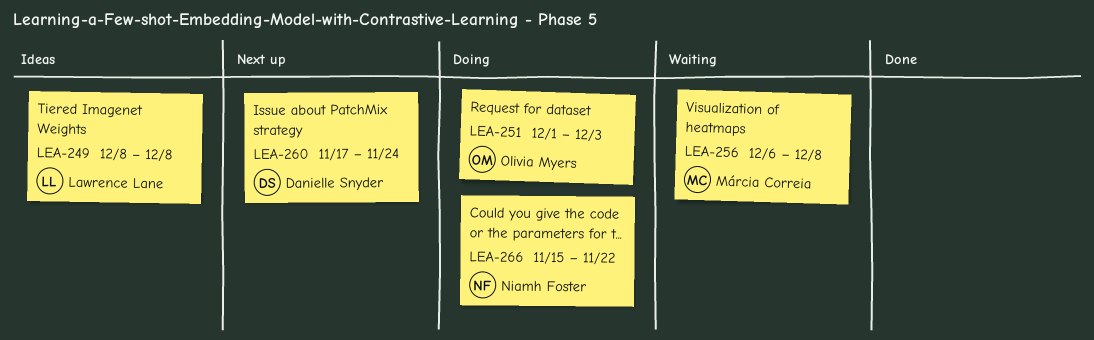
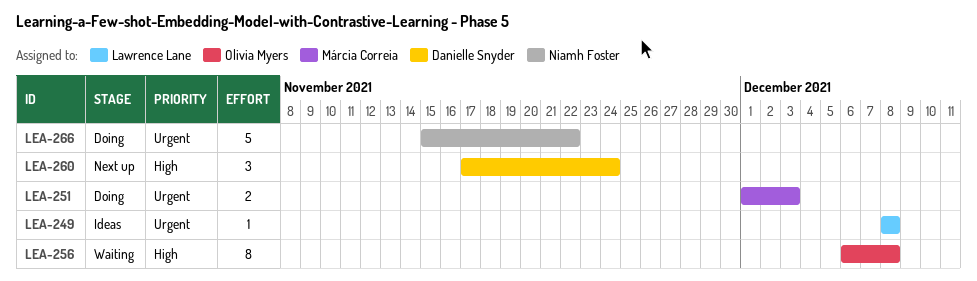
LEA-251, owner: Olivia Myers -> Márcia Correia
LEA-256, owner: Márcia Correia -> Olivia Myers

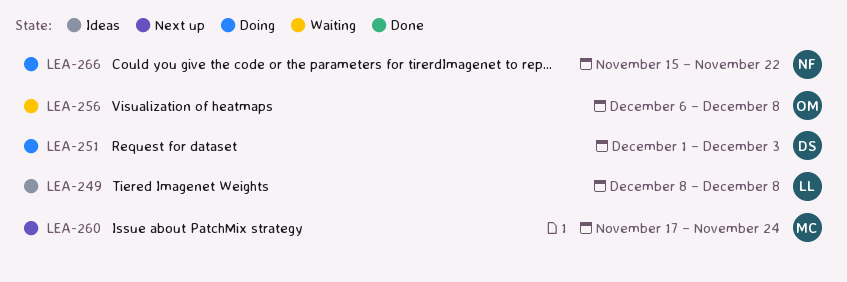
LEA-251, owner: Márcia Correia -> Danielle Snyder
LEA-260, owner: Danielle Snyder -> Márcia Correia

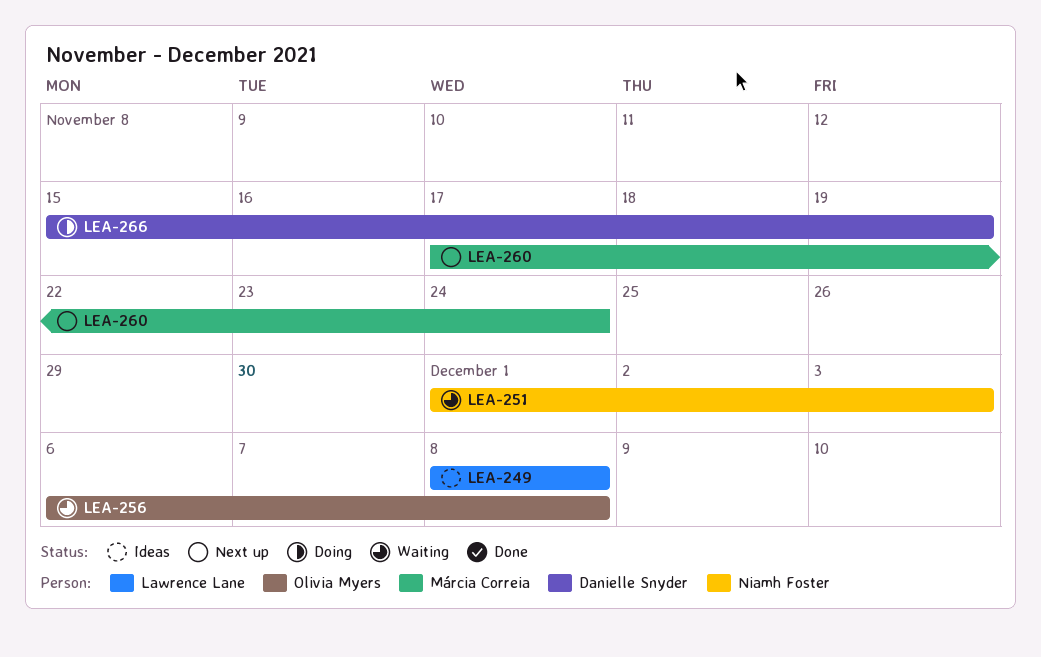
LEA-251, status: Doing -> Waiting
LEA-251, owner: Danielle Snyder -> Niamh Foster
LEA-266, owner: Niamh Foster -> Danielle Snyder
LEA-266, due: Nov 22 -> Nov 19

